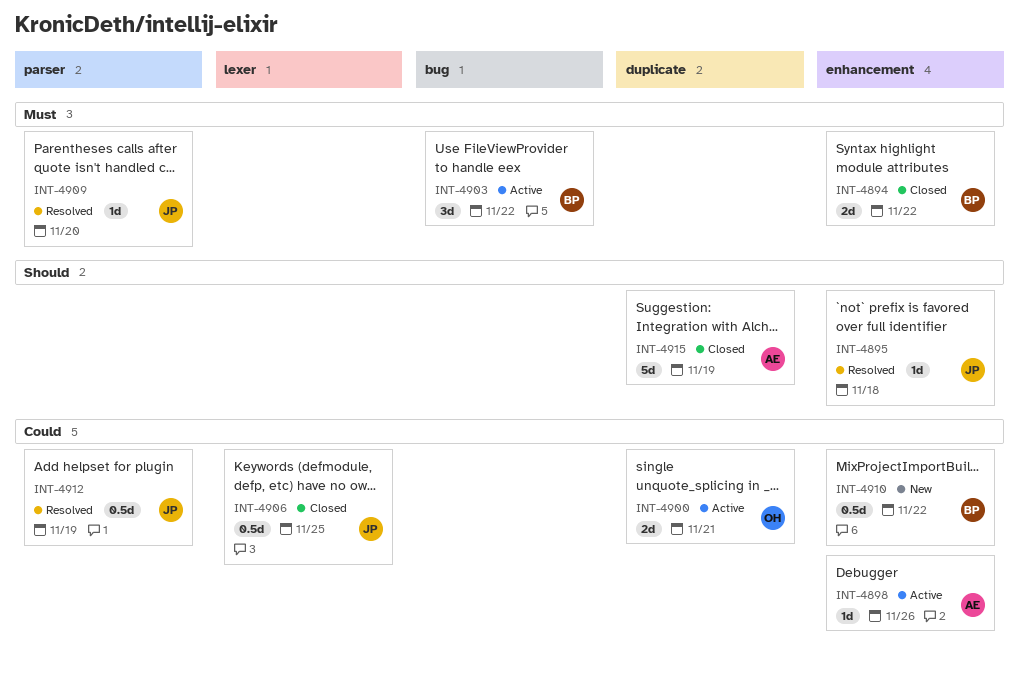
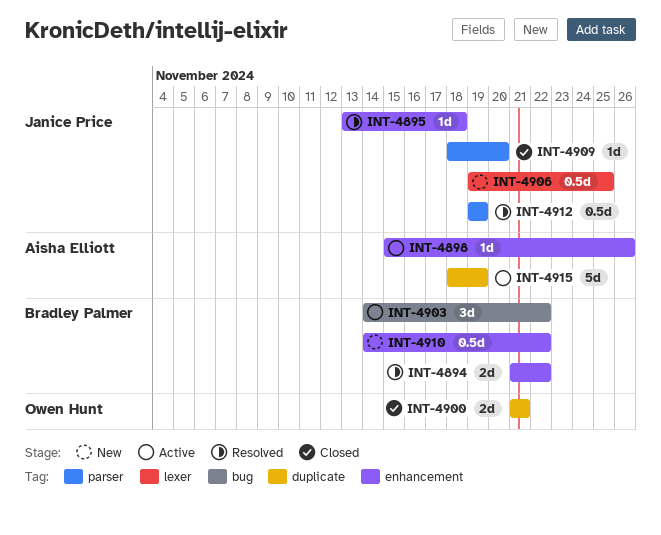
INT-4894, status: Closed -> Resolved
INT-4900, status: Active -> Closed
INT-4906, status: Closed -> New
INT-4909, status: Resolved -> Closed
INT-4915, status: Closed -> Active

